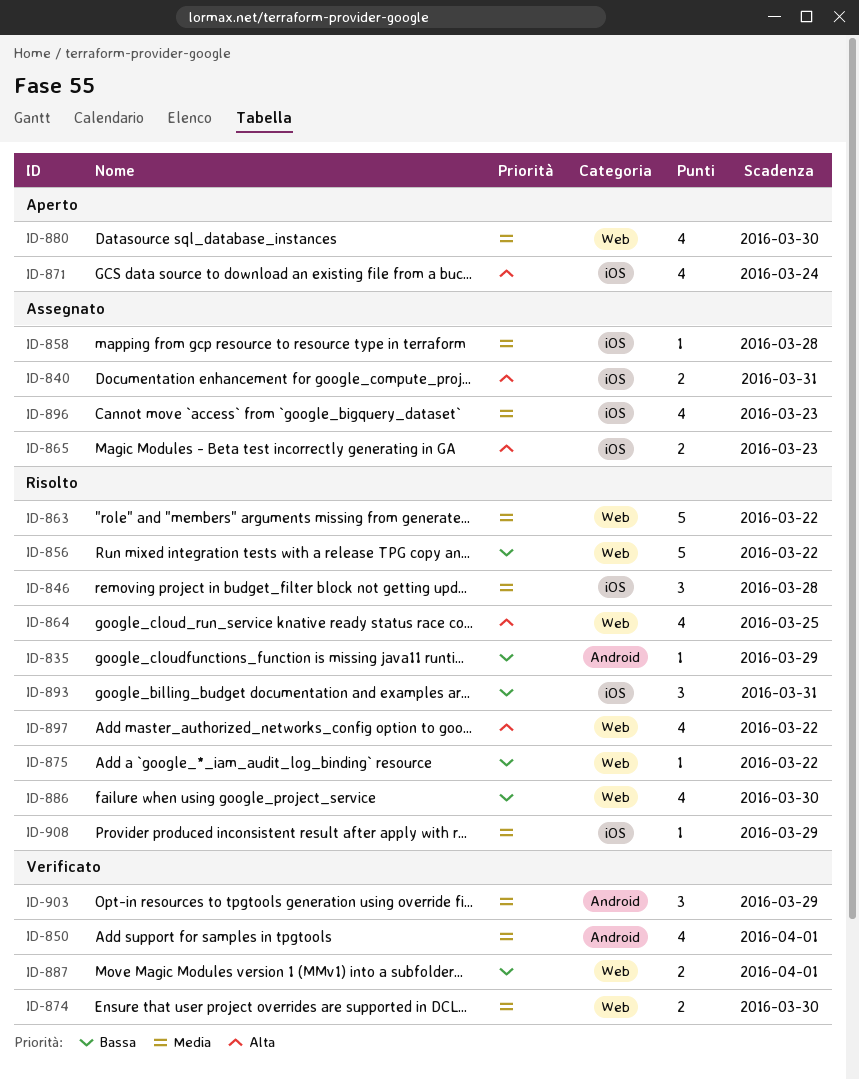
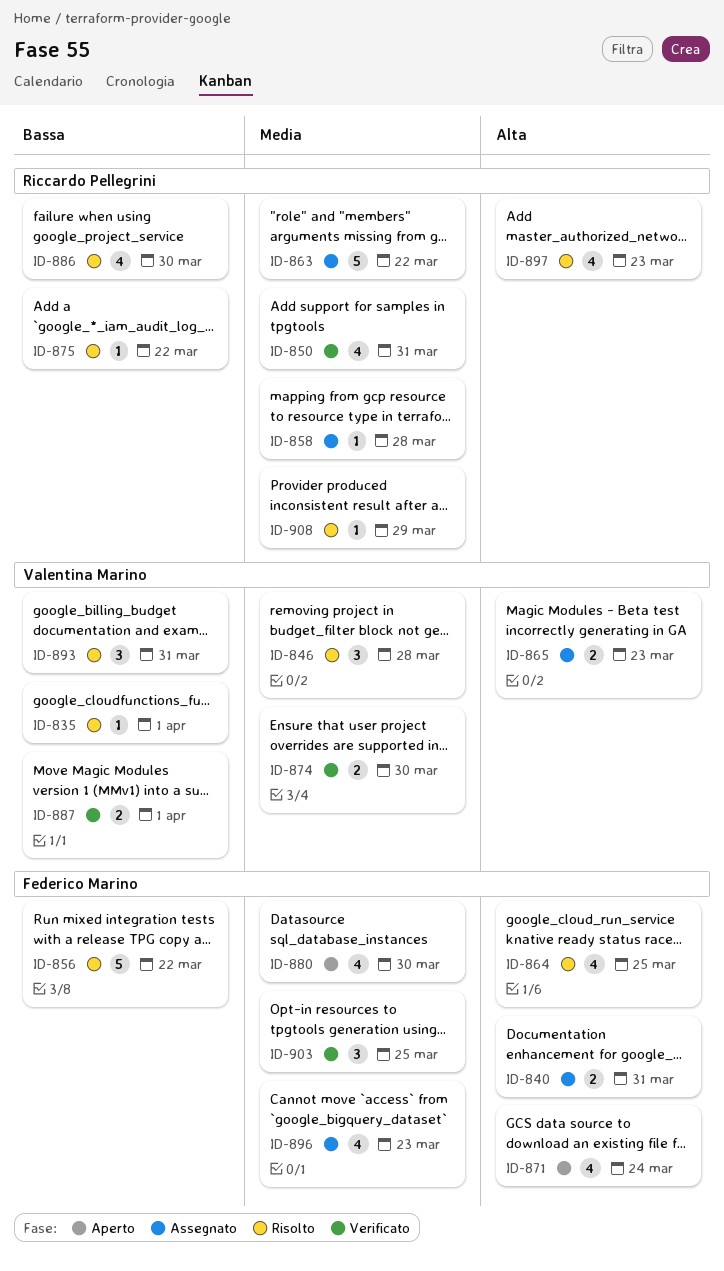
ID-835, due: Mar 29 -> Apr 1
ID-850, due: Apr 1 -> Mar 31
ID-863, status: Risolto -> Assegnato
ID-897, due: Mar 22 -> Mar 23
ID-903, due: Mar 29 -> Mar 25

